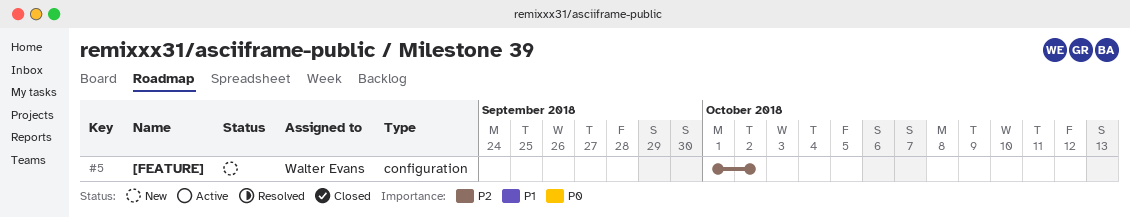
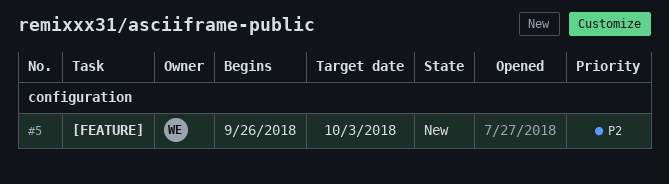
#5, start: Oct 1 -> Sep 26
#5, due: Oct 2 -> Oct 3

